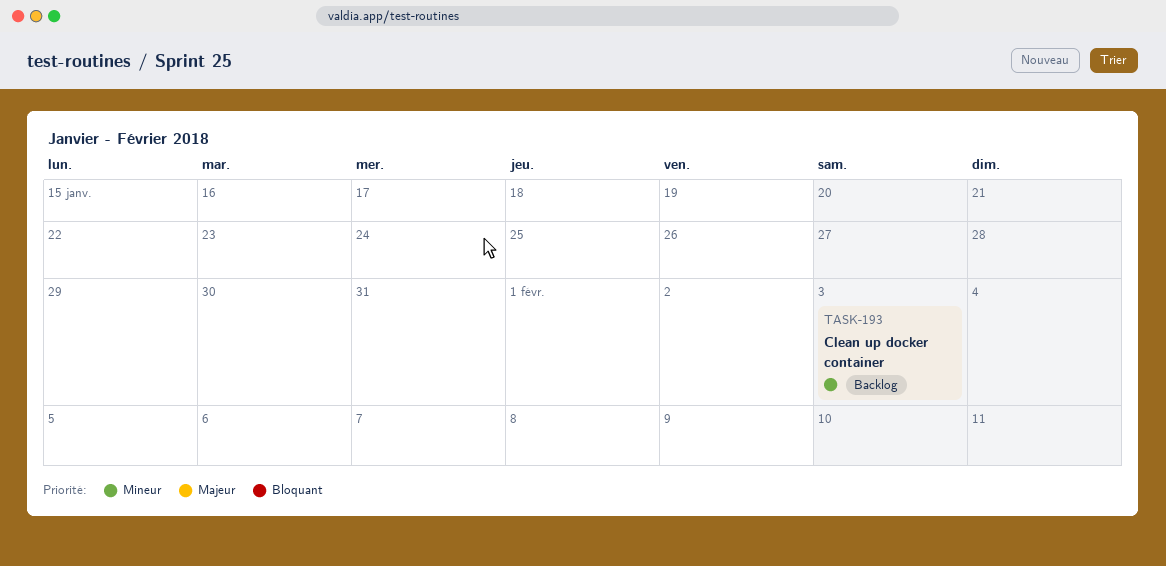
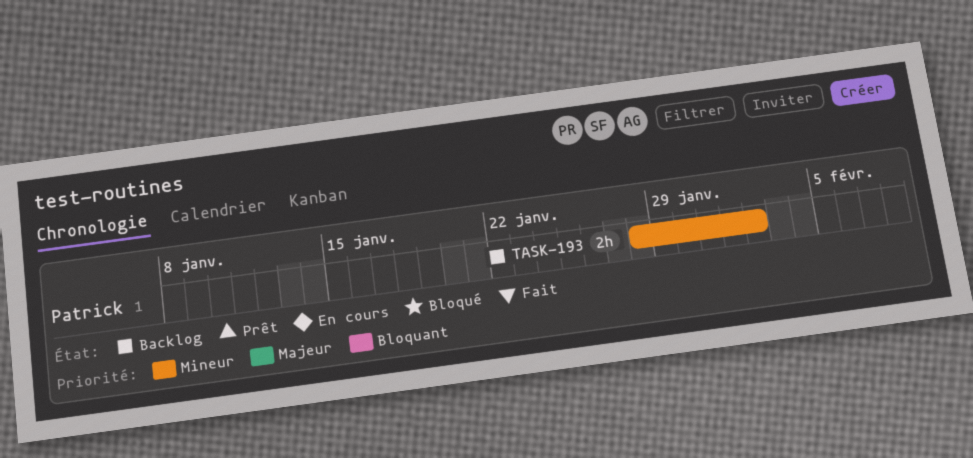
TASK-193, due: Feb 3 -> Feb 2

